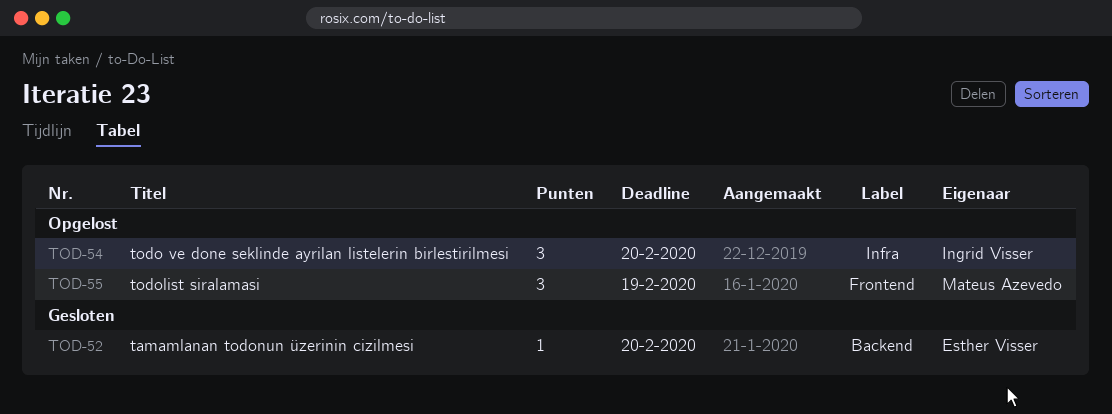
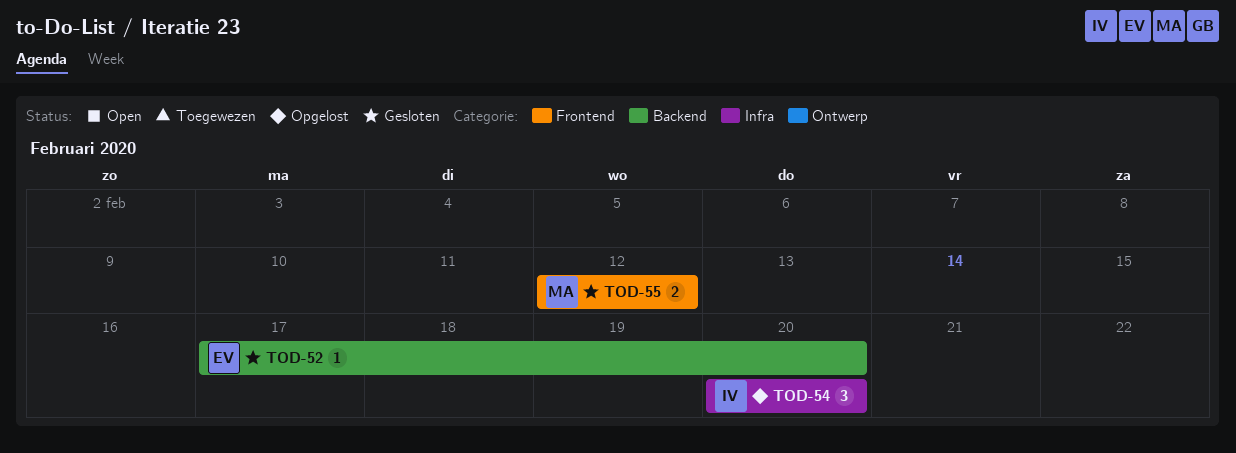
TOD-55, status: Opgelost -> Gesloten
TOD-55, estimate: 3 -> 2
TOD-55, due: Feb 19 -> Feb 12

